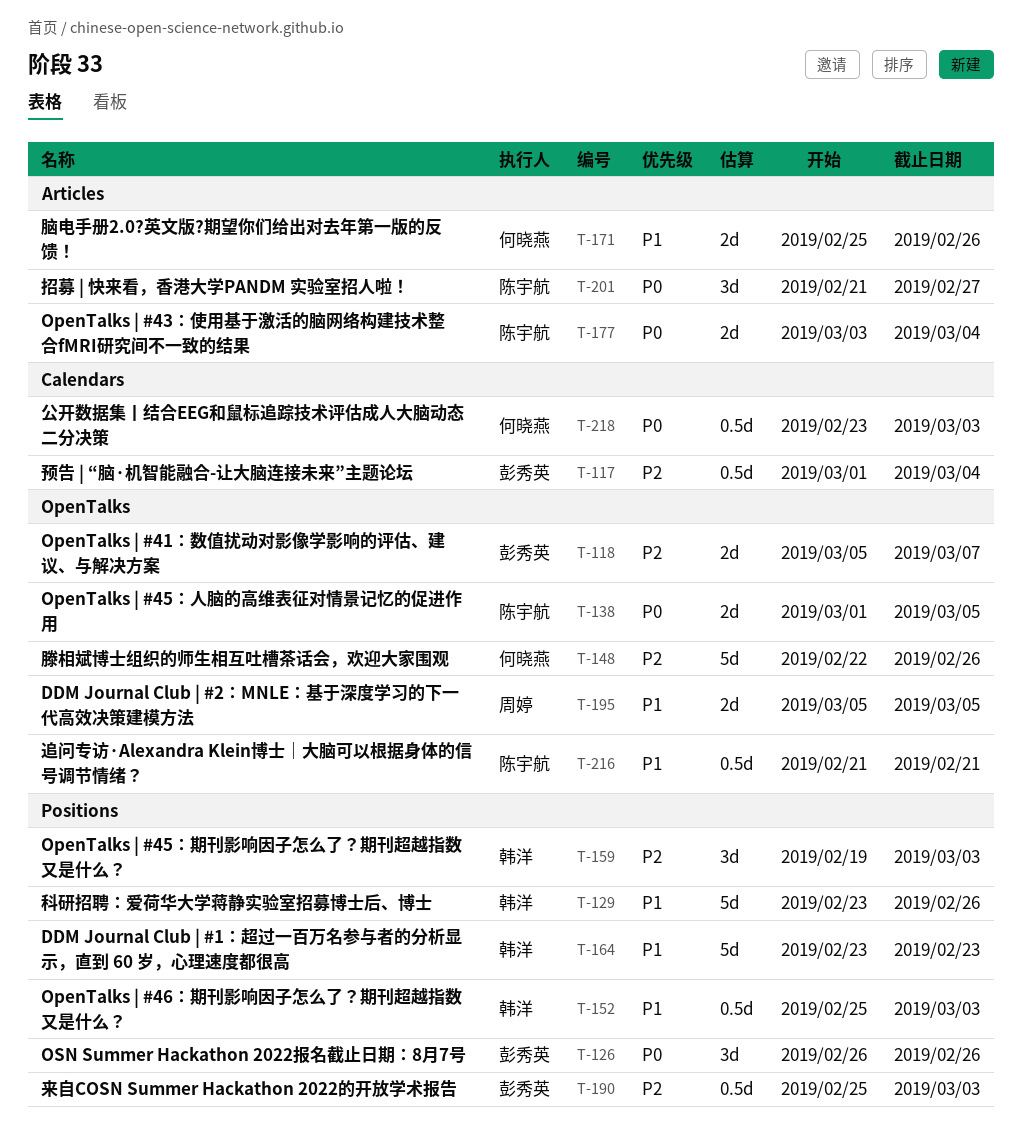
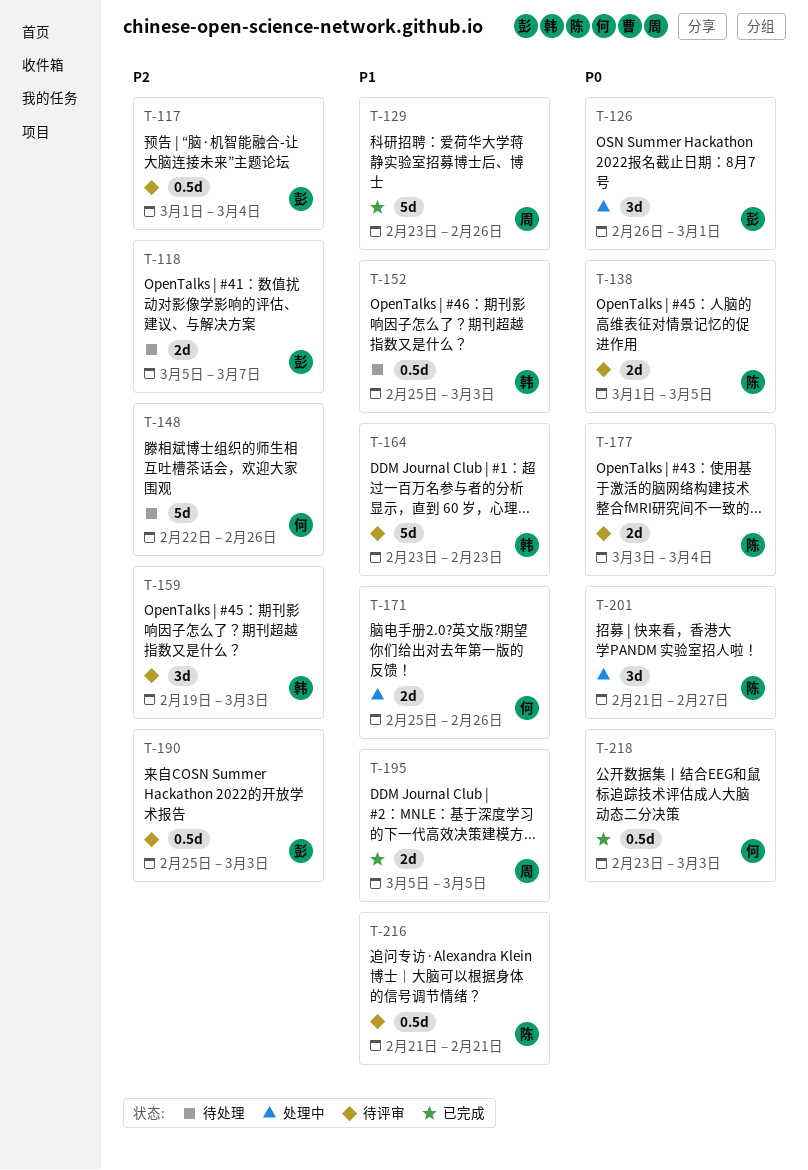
T-126, due: Feb 26 -> Mar 1
T-129, owner: 韩洋 -> 周婷

